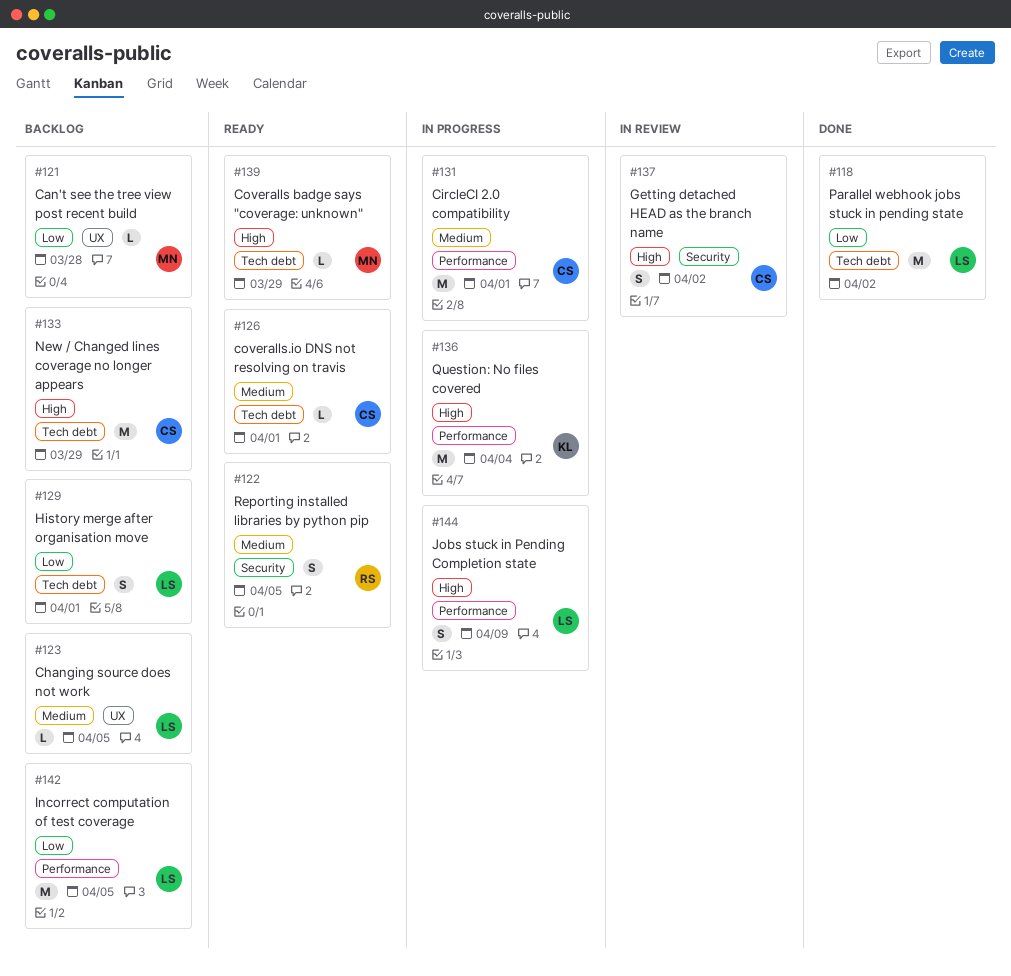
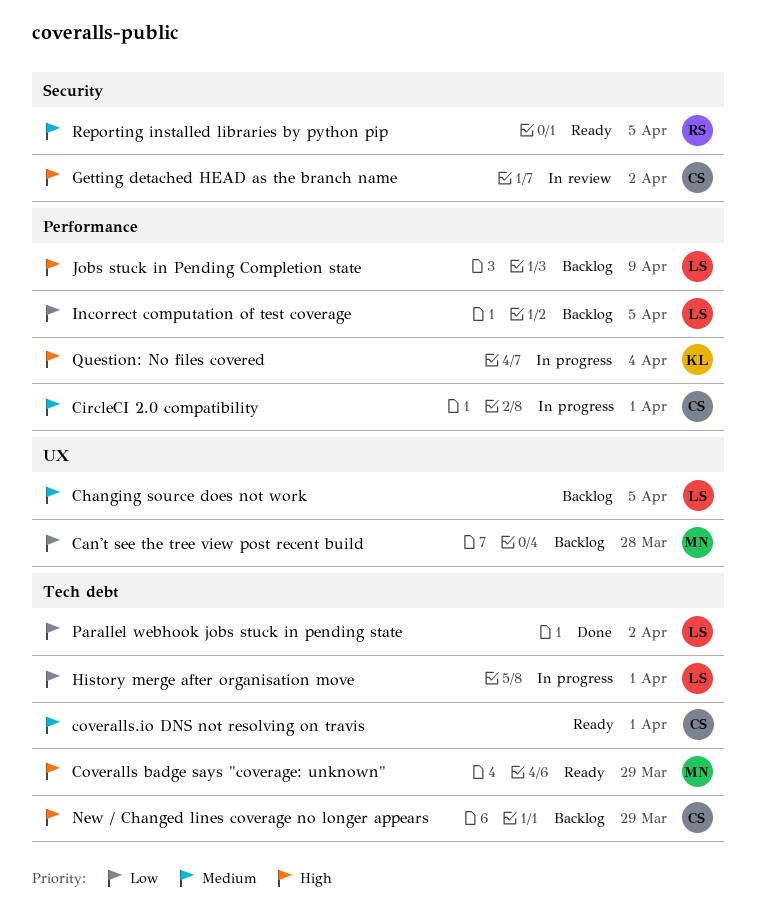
History merge after organisation move, status: Backlog -> In progress
Jobs stuck in Pending Completion state, status: In progress -> Backlog

